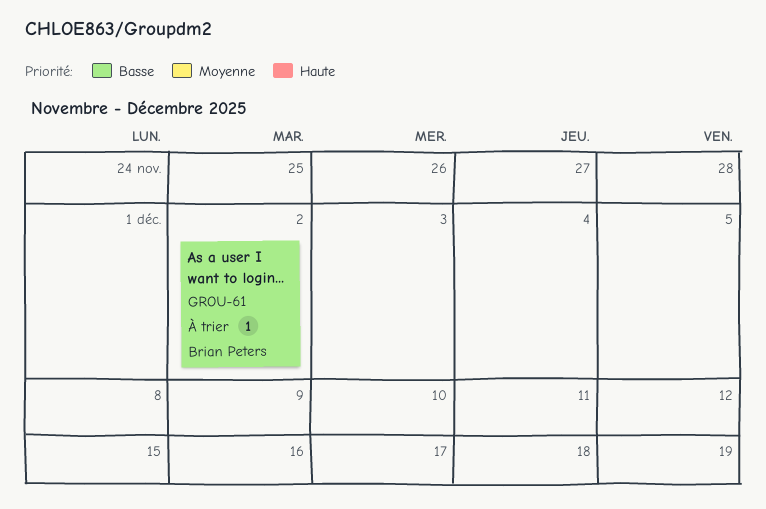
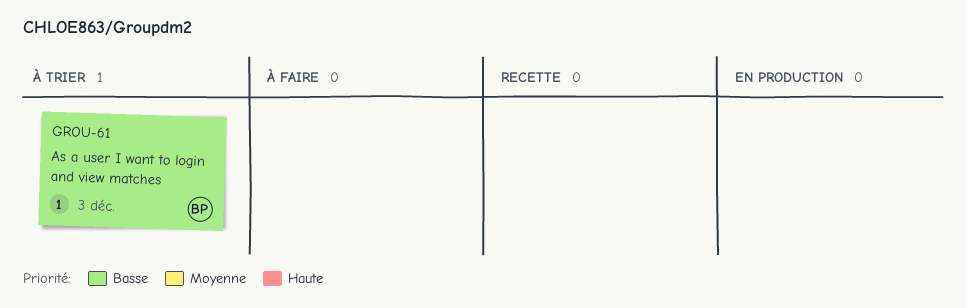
GROU-61, due: Dec 2 -> Dec 3

